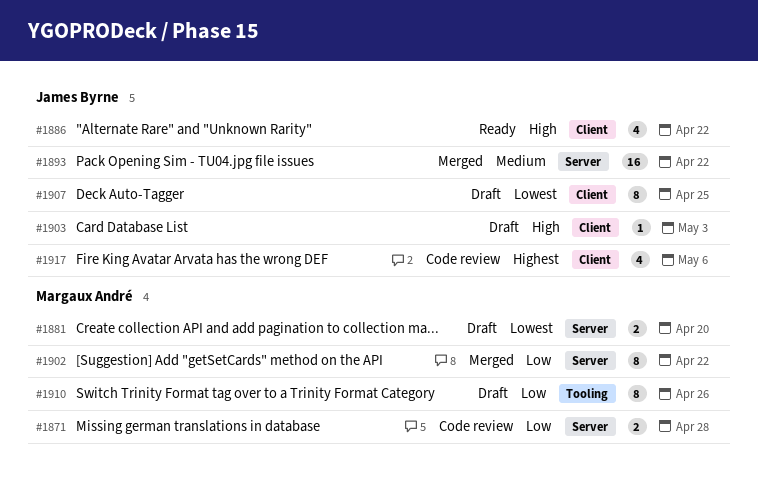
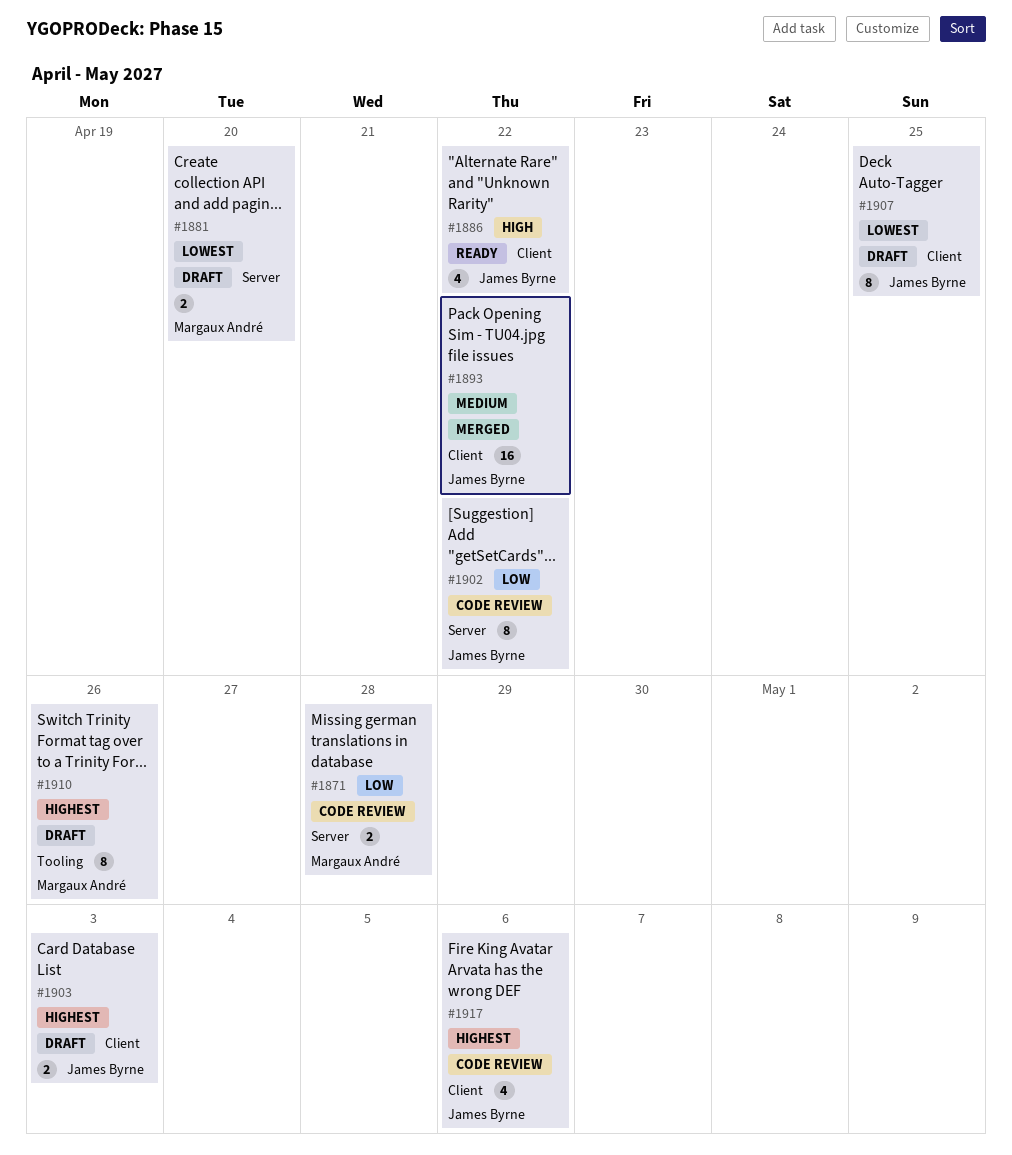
#1893, label: Server -> Client
#1902, status: Merged -> Code review
#1902, owner: Margaux André -> James Byrne
#1903, priority: High -> Highest
#1903, estimate: 1 -> 2
#1910, priority: Low -> Highest

